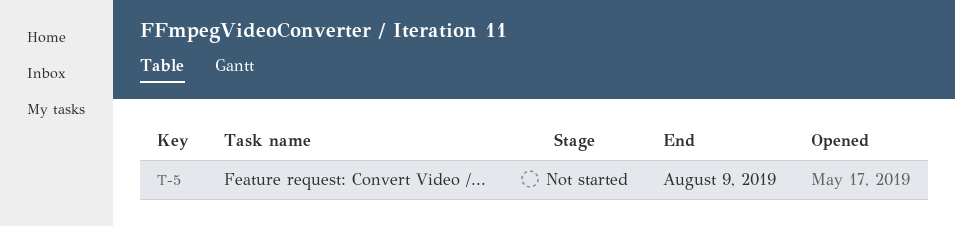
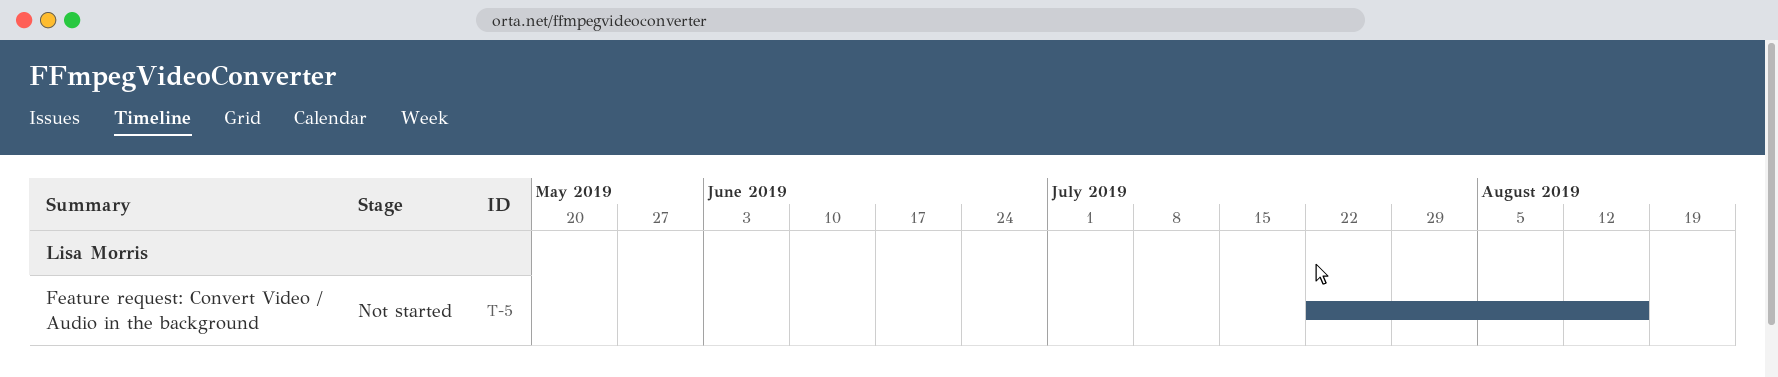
T-5, due: Aug 9 -> Aug 16

